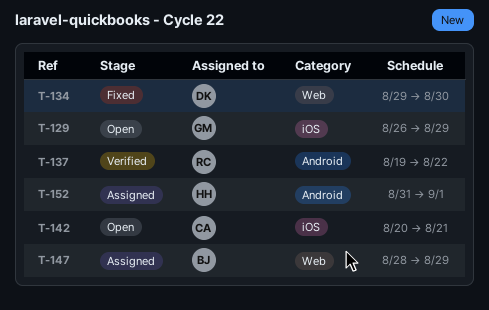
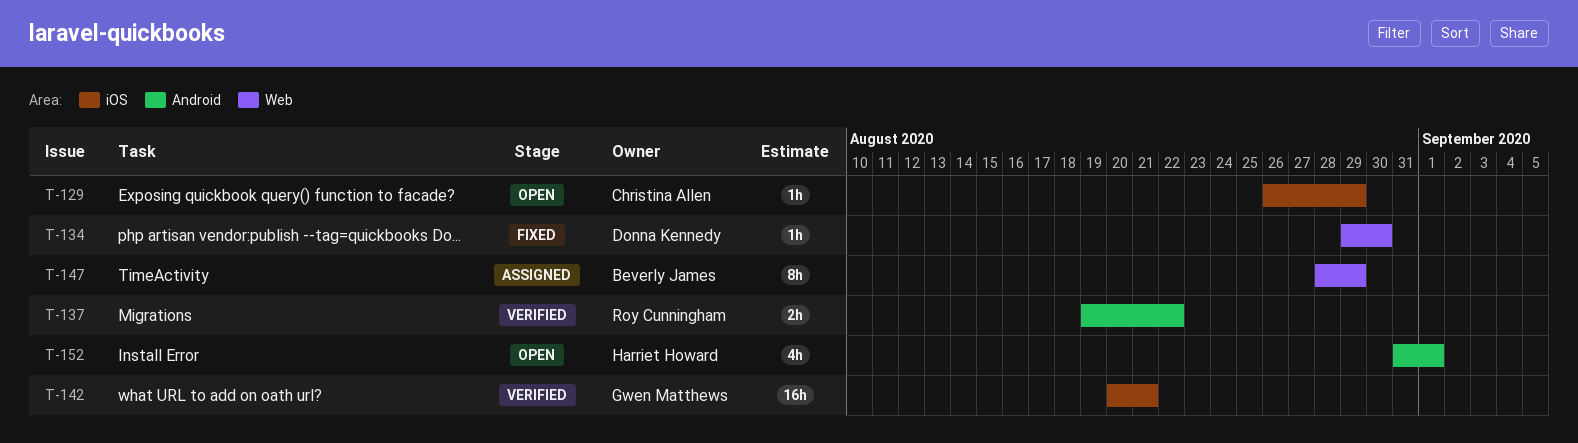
T-129, owner: Gwen Matthews -> Christina Allen
T-142, status: Open -> Verified
T-142, owner: Christina Allen -> Gwen Matthews
T-152, status: Assigned -> Open

